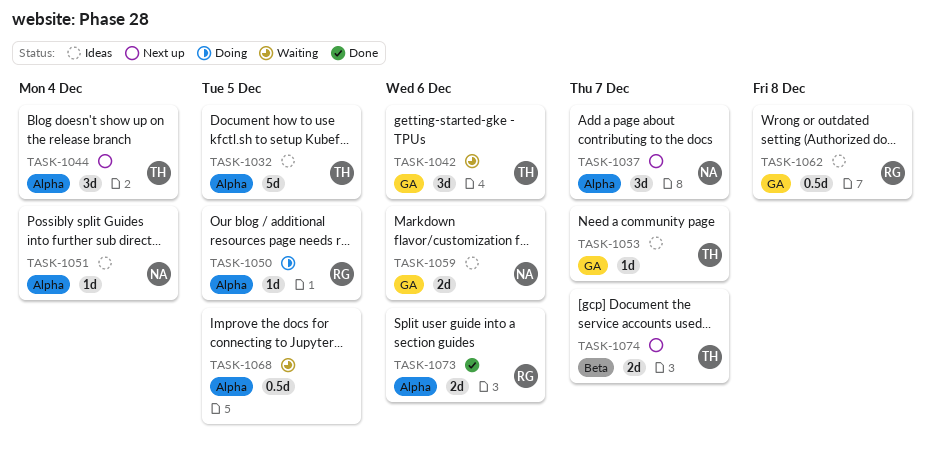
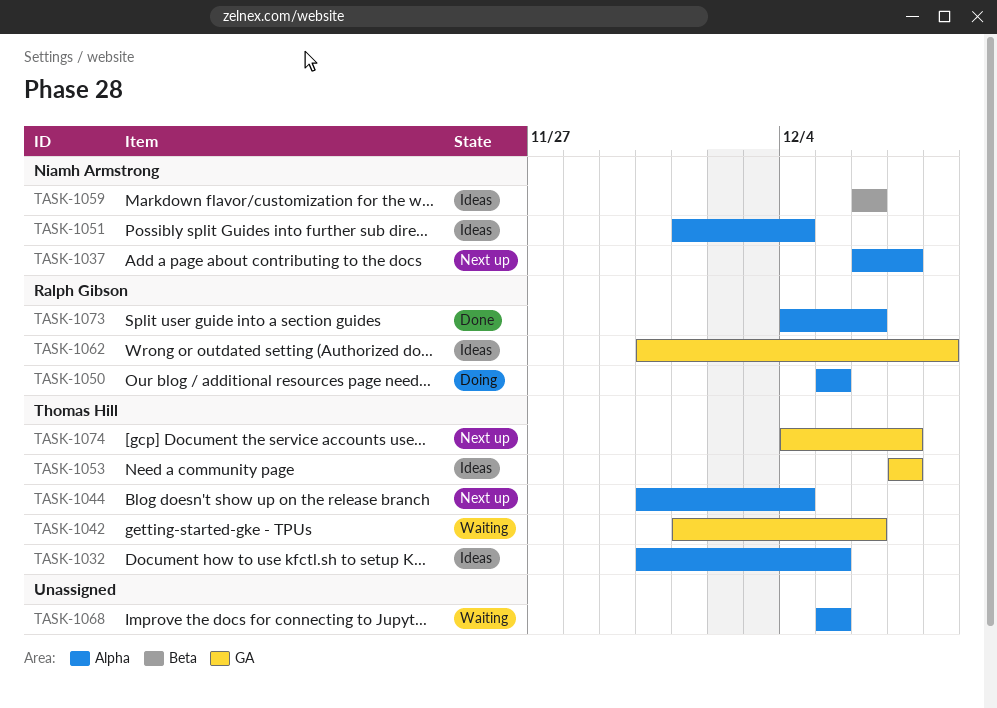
TASK-1059, label: GA -> Beta
TASK-1074, label: Beta -> GA

